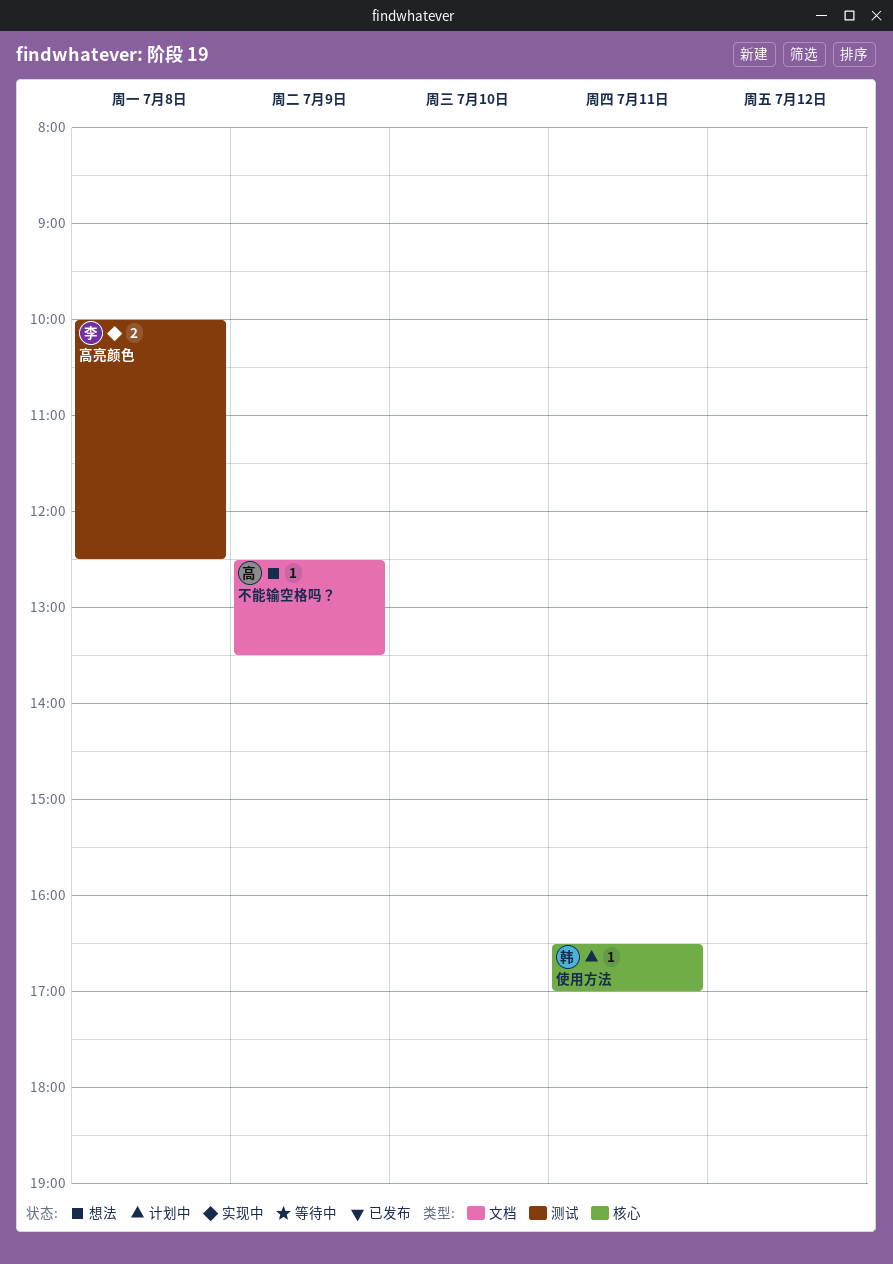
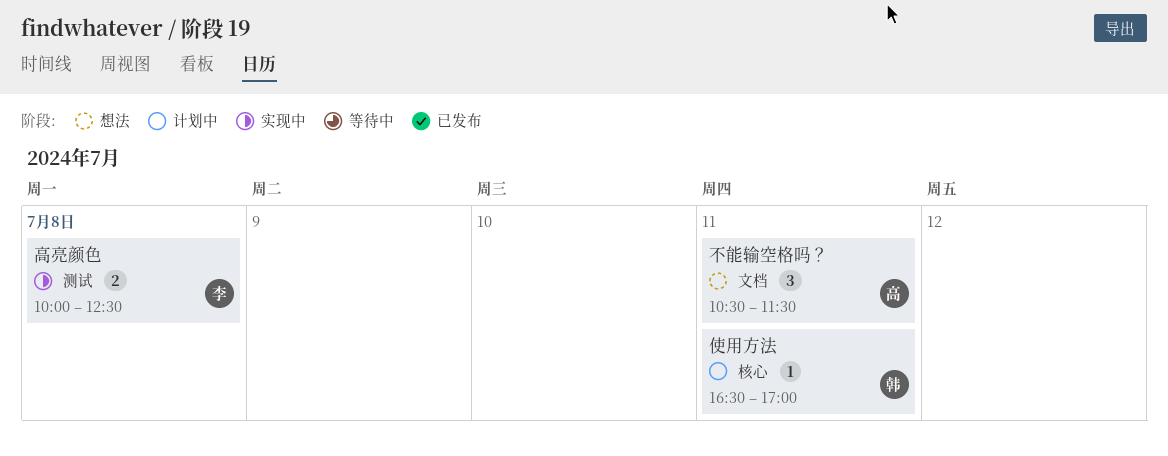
不能输空格吗？, estimate: 1 -> 3
不能输空格吗？, day: Jul 9 -> Jul 11
不能输空格吗？, begins: 12:30 -> 10:30
不能输空格吗？, ends: 13:30 -> 11:30

